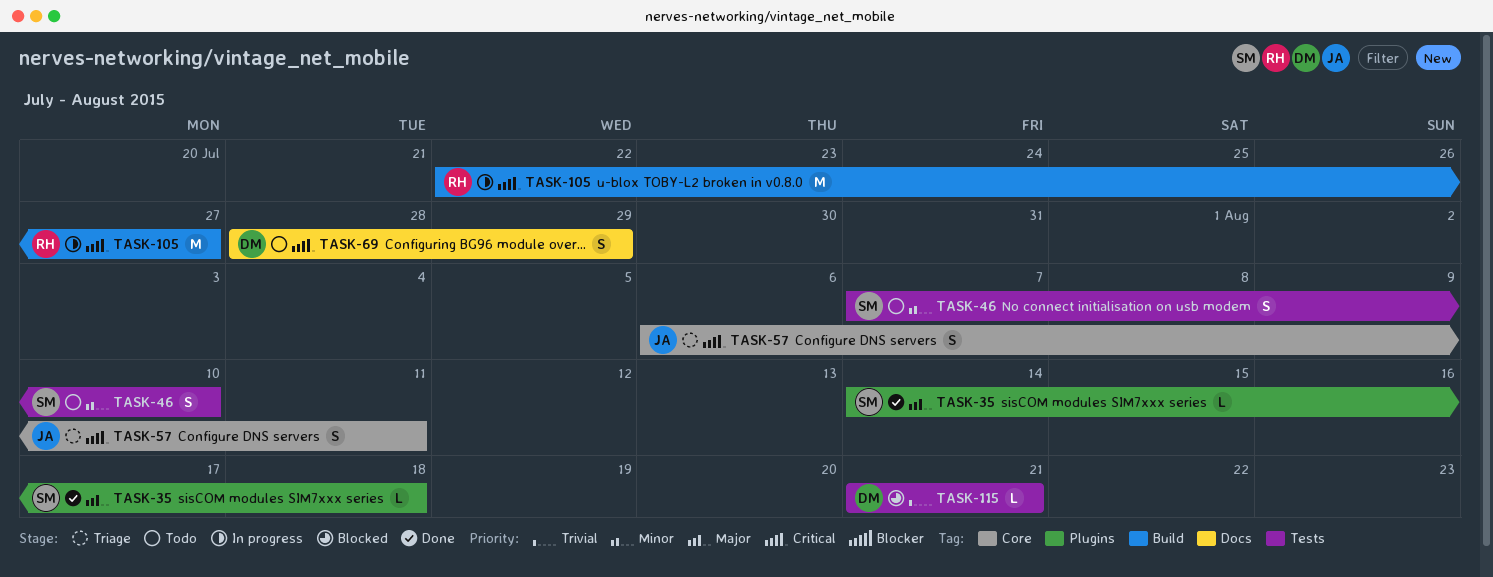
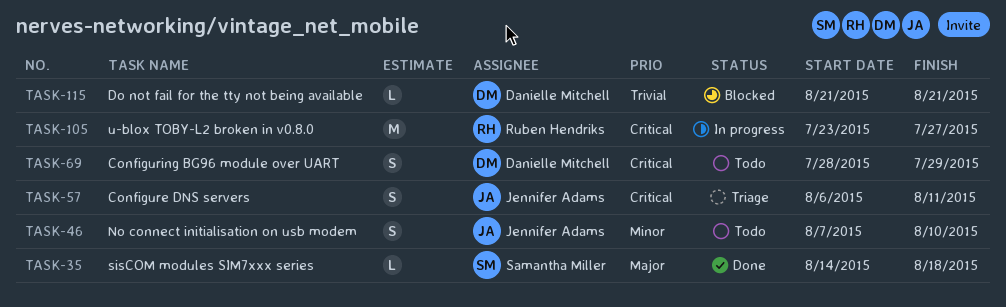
TASK-46, owner: Samantha Miller -> Jennifer Adams
TASK-105, start: Jul 22 -> Jul 23

